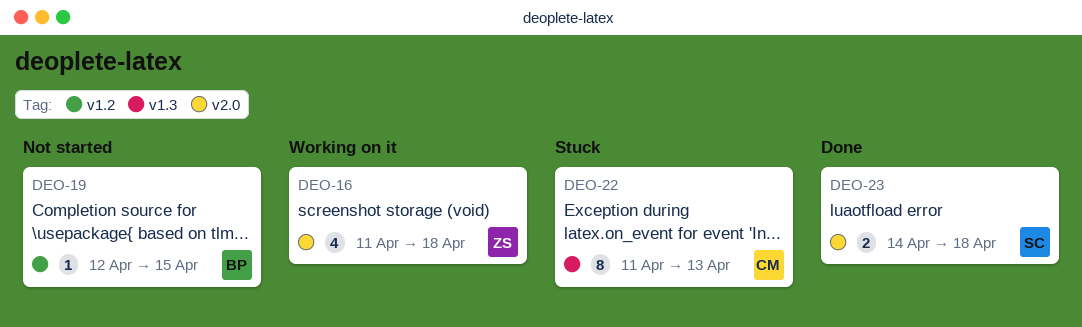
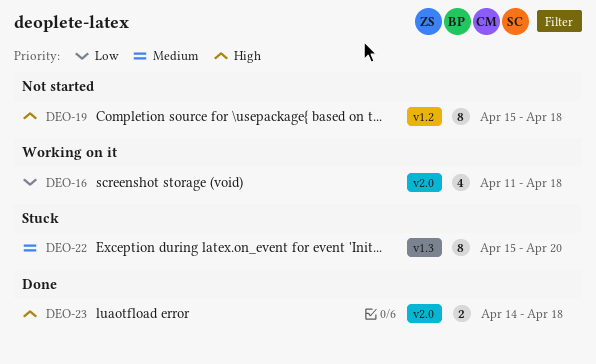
DEO-19, estimate: 1 -> 8
DEO-19, start: Apr 12 -> Apr 15
DEO-19, due: Apr 15 -> Apr 18
DEO-22, start: Apr 11 -> Apr 15
DEO-22, due: Apr 13 -> Apr 20

